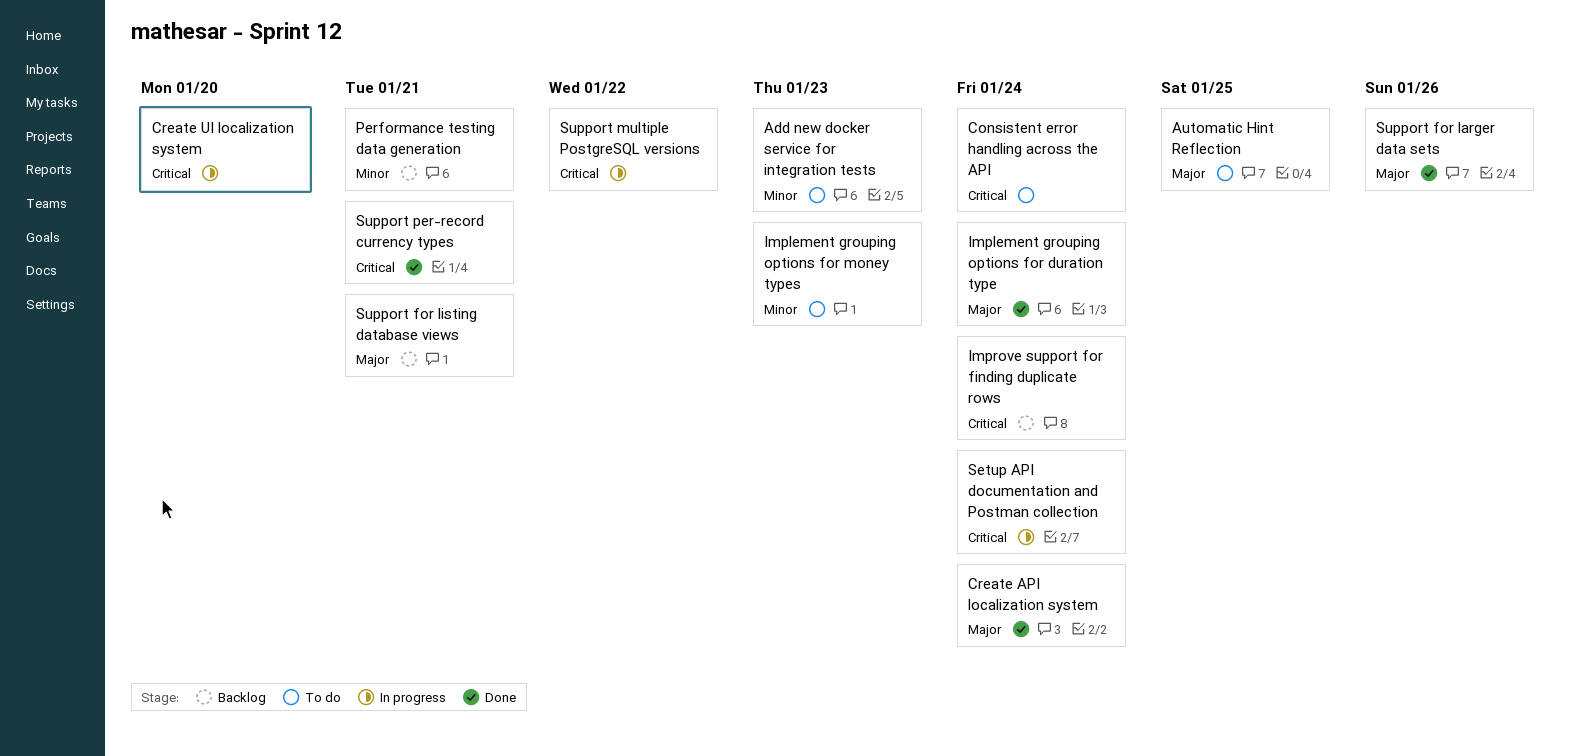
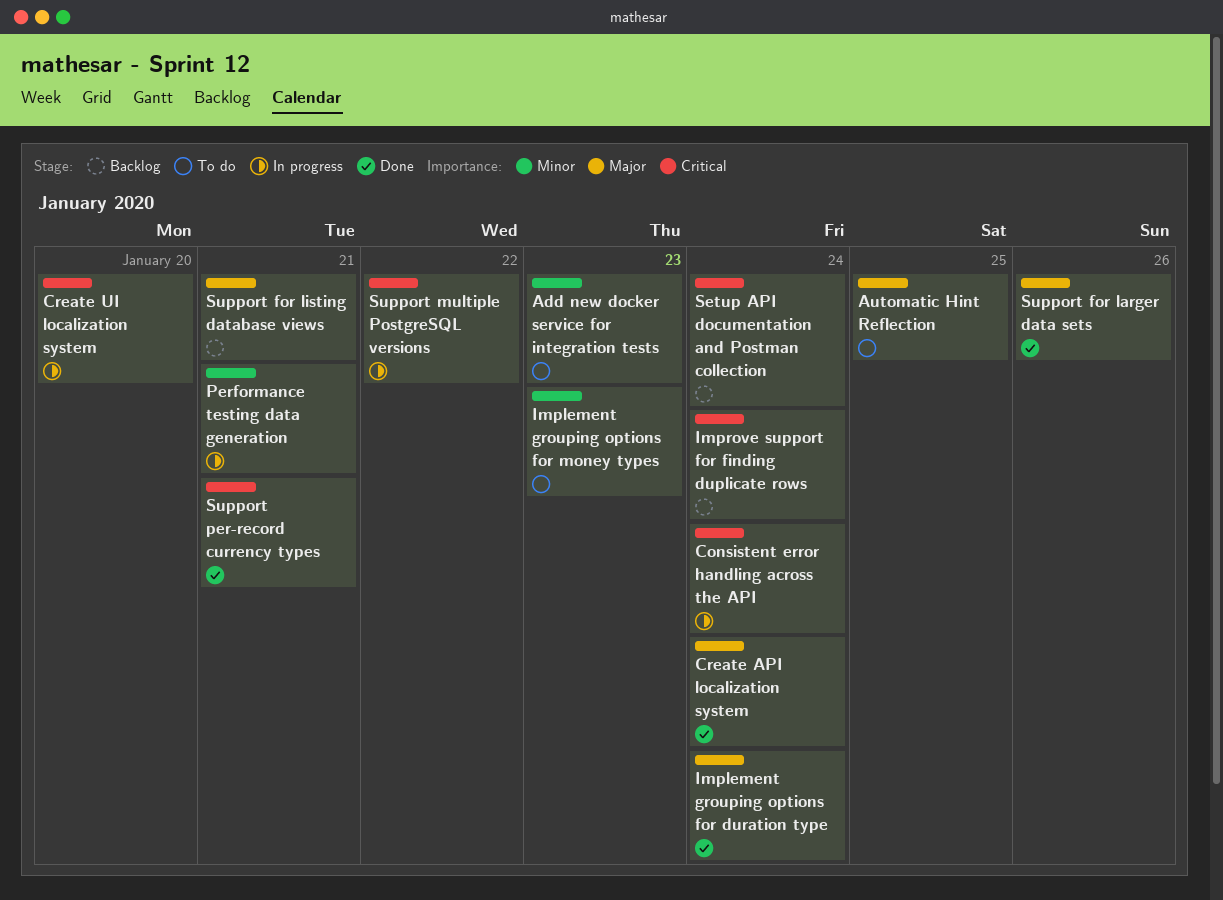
Consistent error handling across the API, status: To do -> In progress
Performance testing data generation, status: Backlog -> In progress
Setup API documentation and Postman collection, status: In progress -> Backlog

